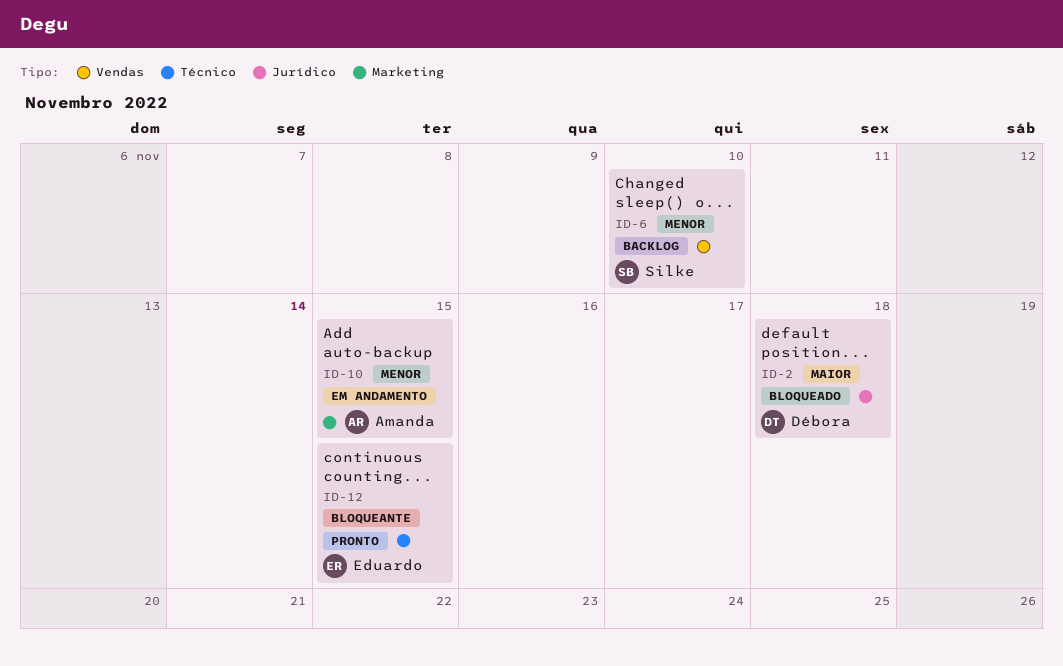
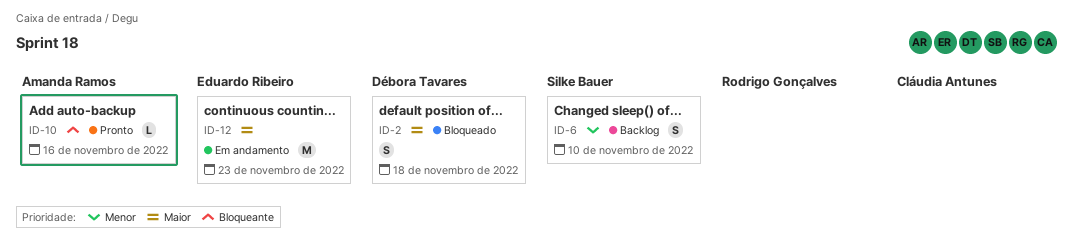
ID-10, status: Em andamento -> Pronto
ID-10, priority: Menor -> Bloqueante
ID-10, due: Nov 15 -> Nov 16
ID-12, status: Pronto -> Em andamento
ID-12, priority: Bloqueante -> Maior
ID-12, due: Nov 15 -> Nov 23

